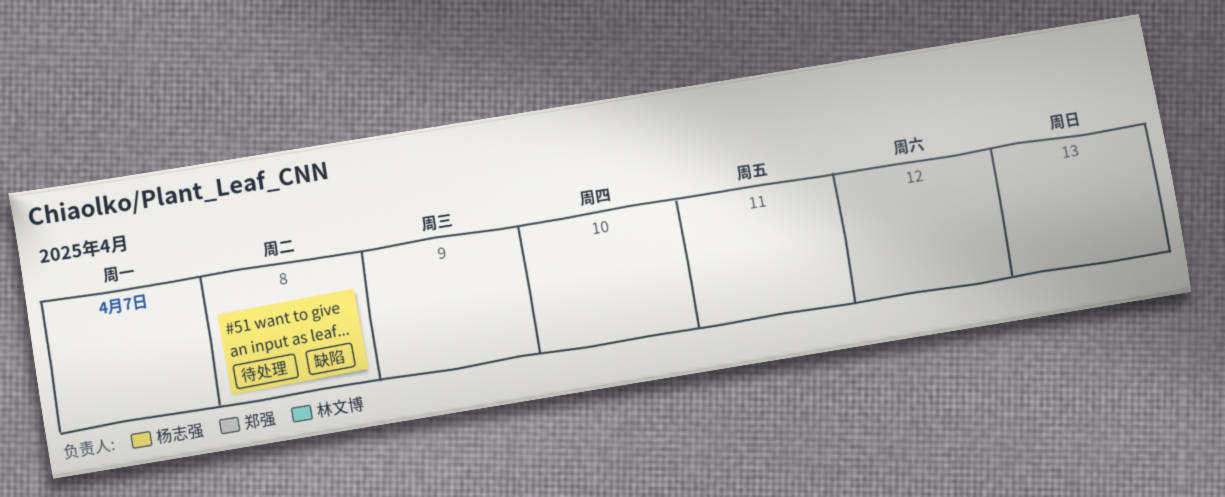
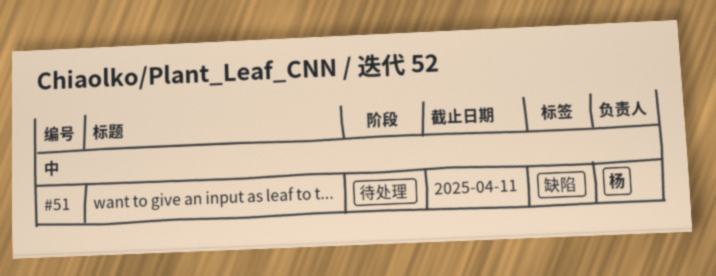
#51, due: Apr 8 -> Apr 11

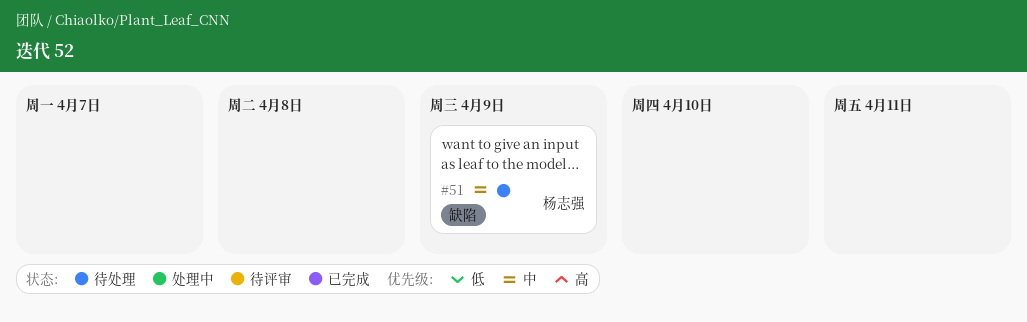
#51, due: Apr 11 -> Apr 9

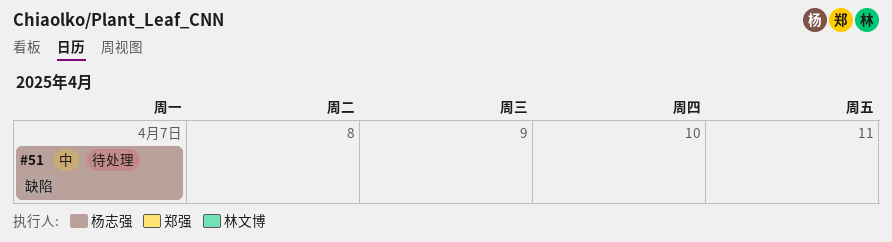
#51, due: Apr 9 -> Apr 7

